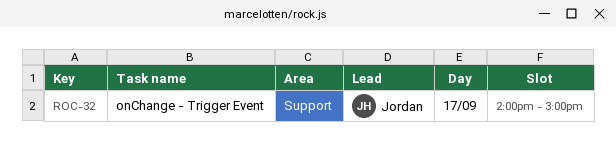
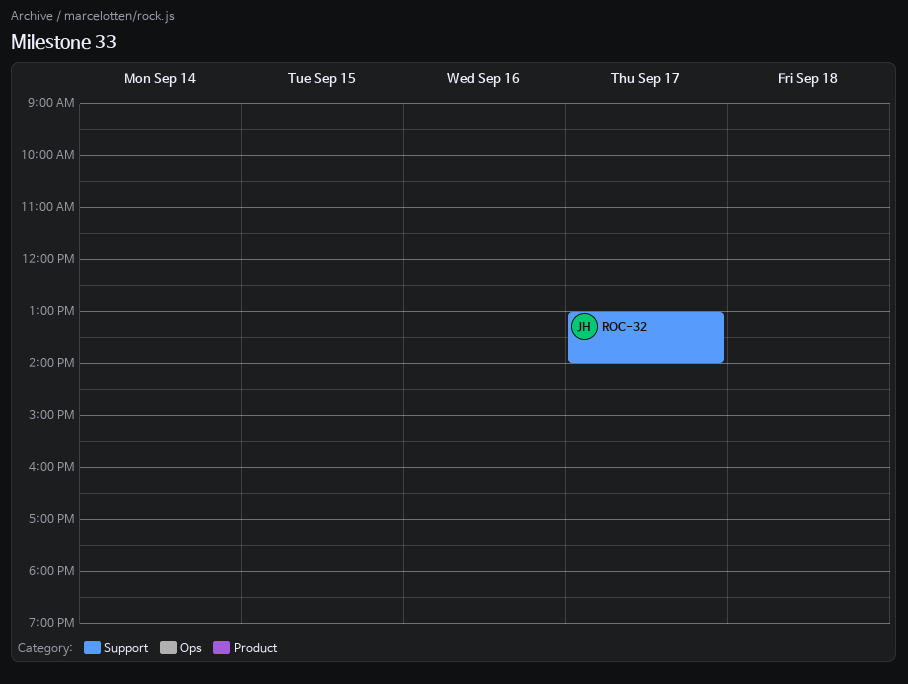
ROC-32, begins: 14:00 -> 13:00
ROC-32, ends: 15:00 -> 14:00

